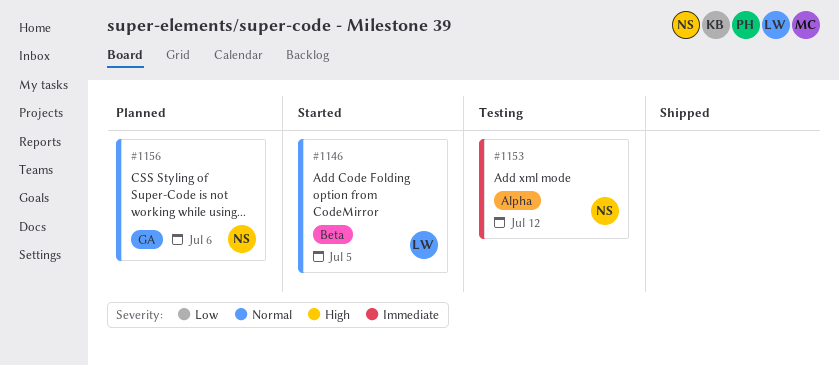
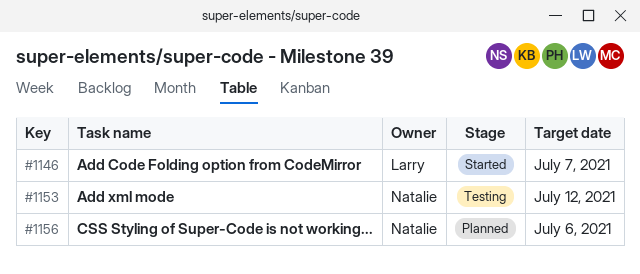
#1146, due: Jul 5 -> Jul 7

